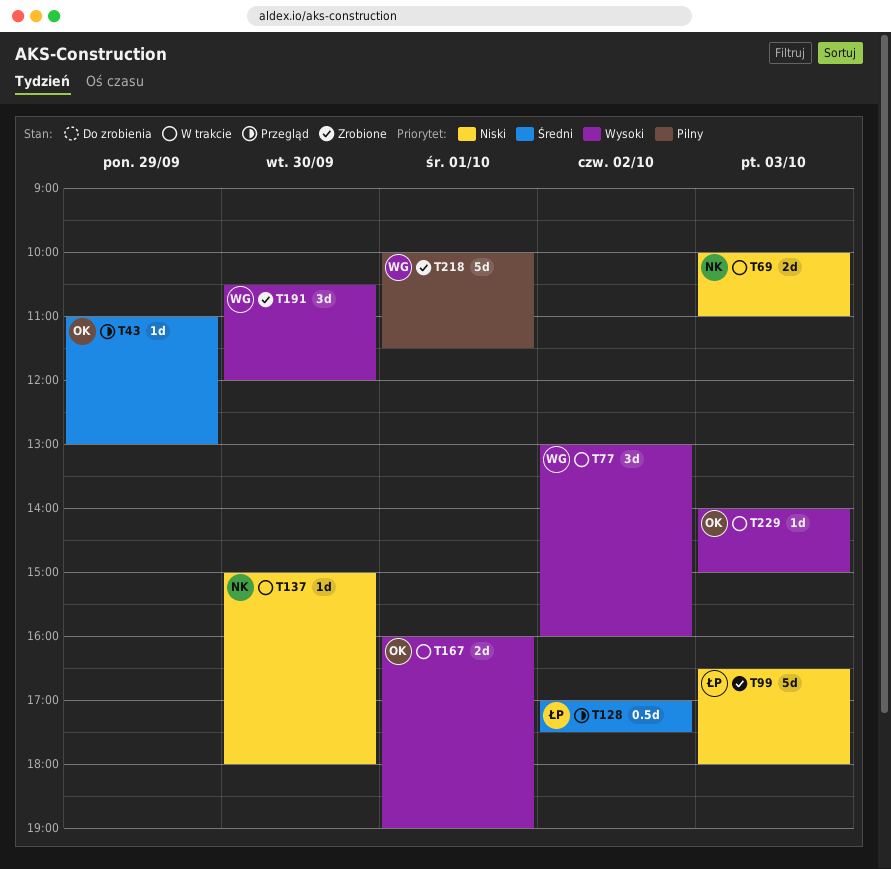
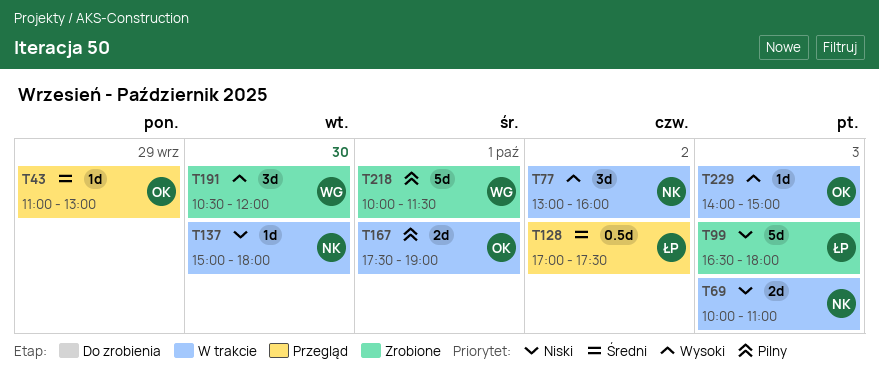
T77, owner: WG -> NK
T167, priority: Wysoki -> Pilny
T167, begins: 16:00 -> 17:30

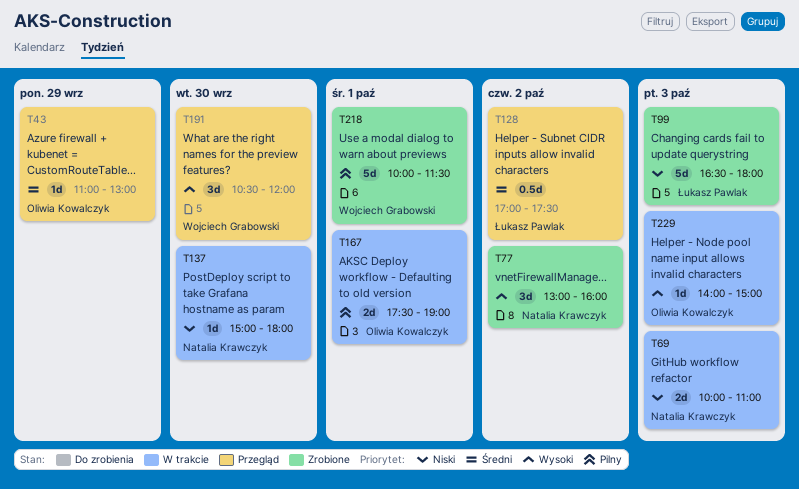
T77, status: W trakcie -> Zrobione
T191, status: Zrobione -> Przegląd

